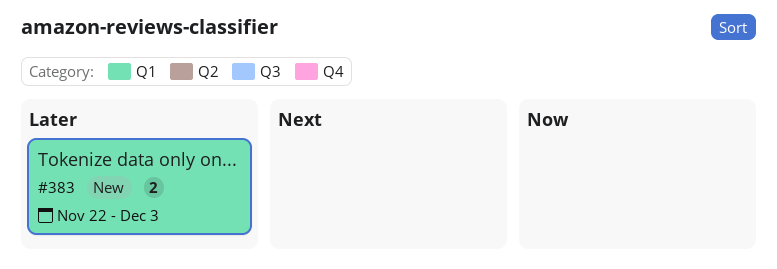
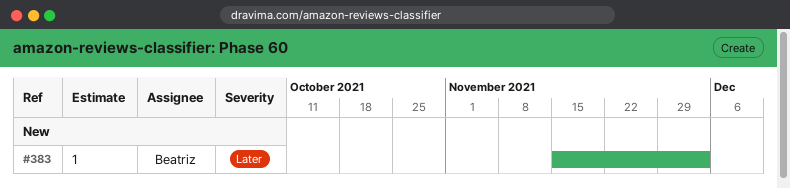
#383, estimate: 2 -> 1
#383, start: Nov 22 -> Nov 15

